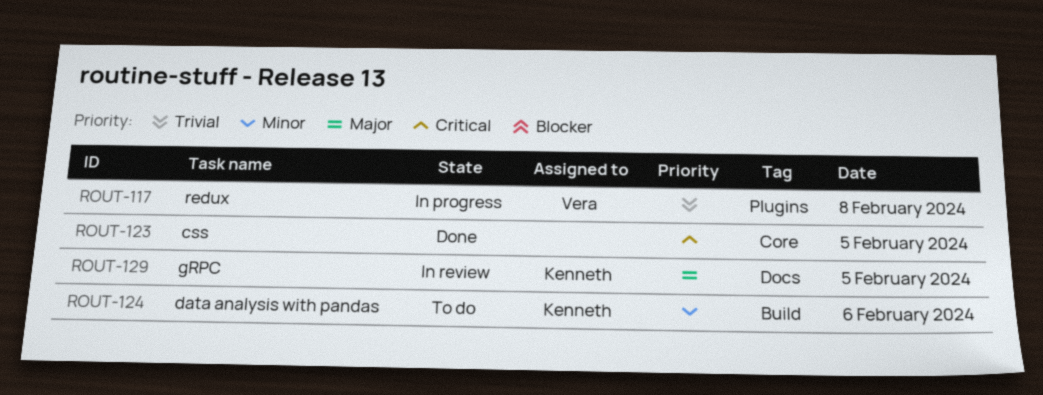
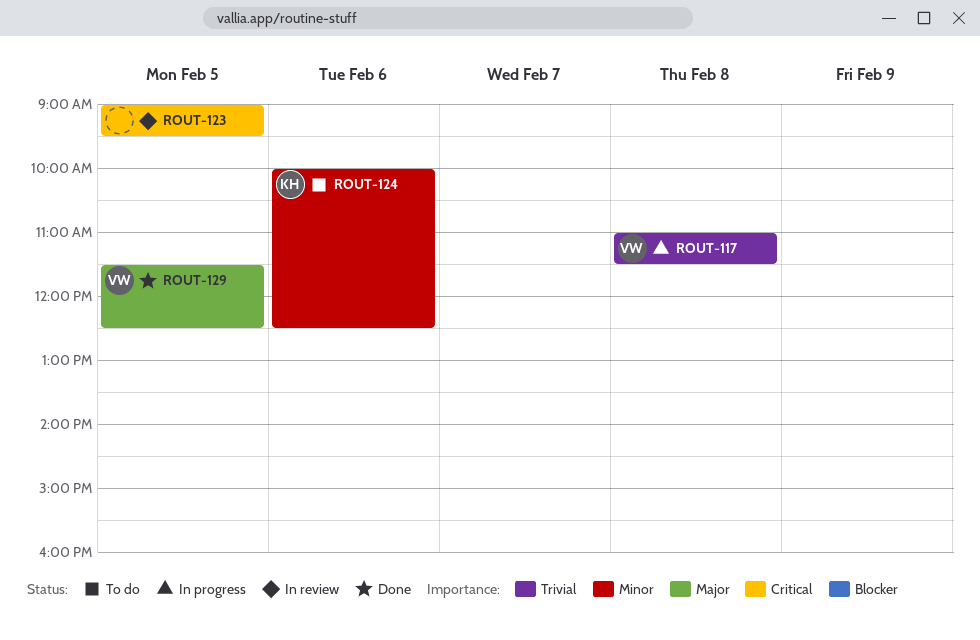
ROUT-123, status: Done -> In review
ROUT-129, status: In review -> Done
ROUT-129, owner: Kenneth -> Vera

